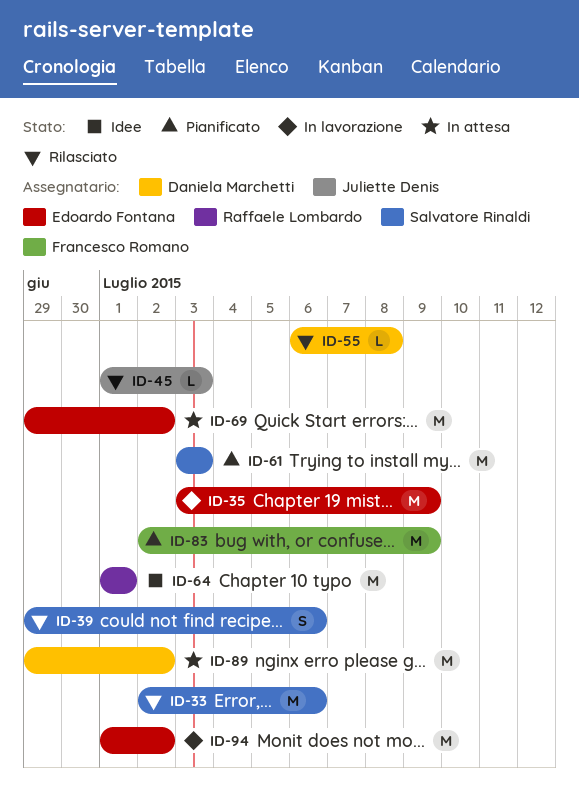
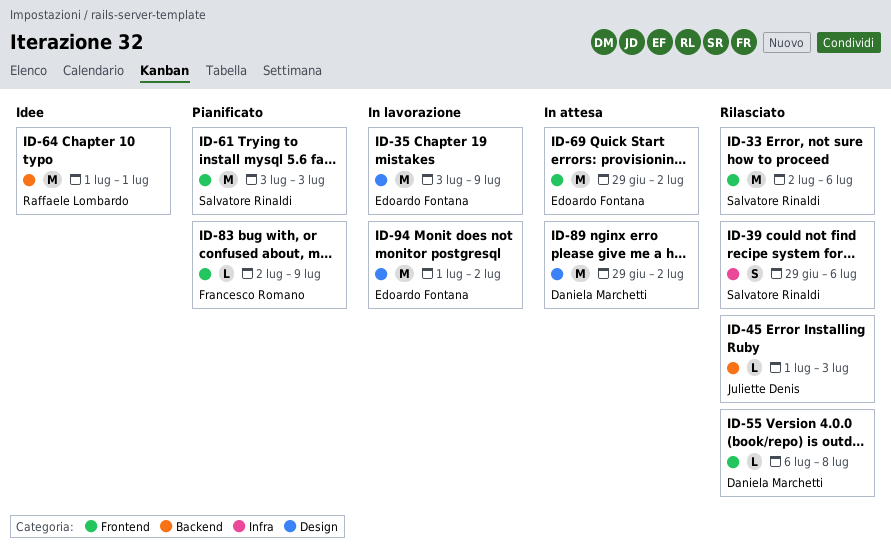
ID-83, estimate: M -> L

